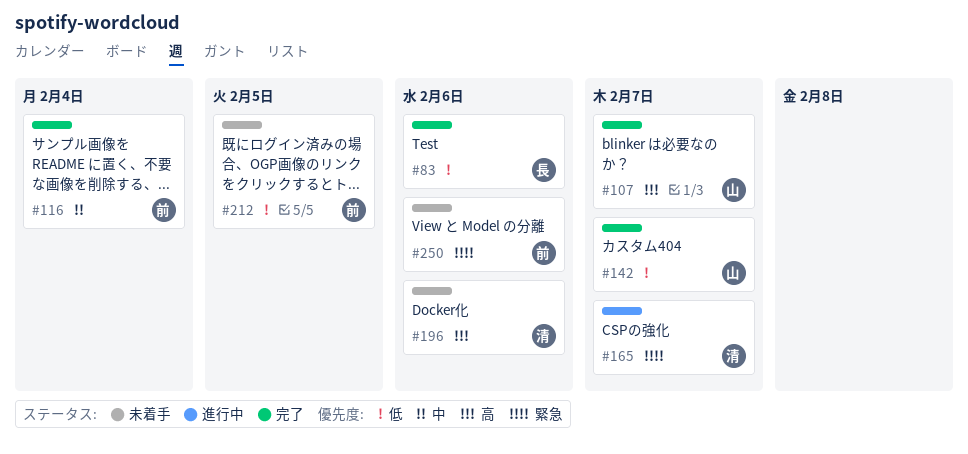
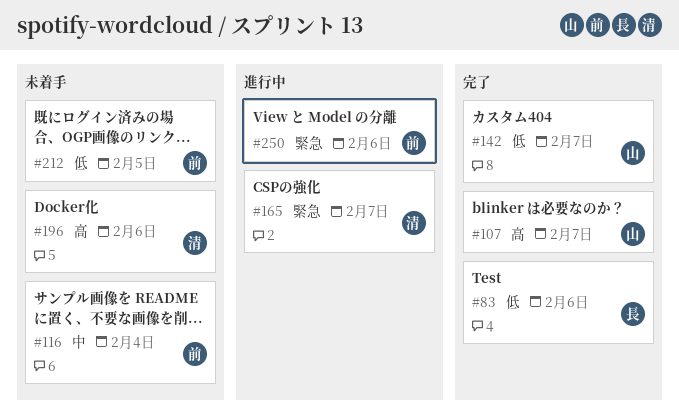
#116, status: 完了 -> 未着手
#250, status: 未着手 -> 進行中

